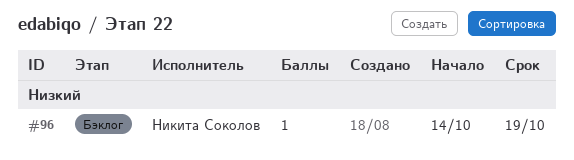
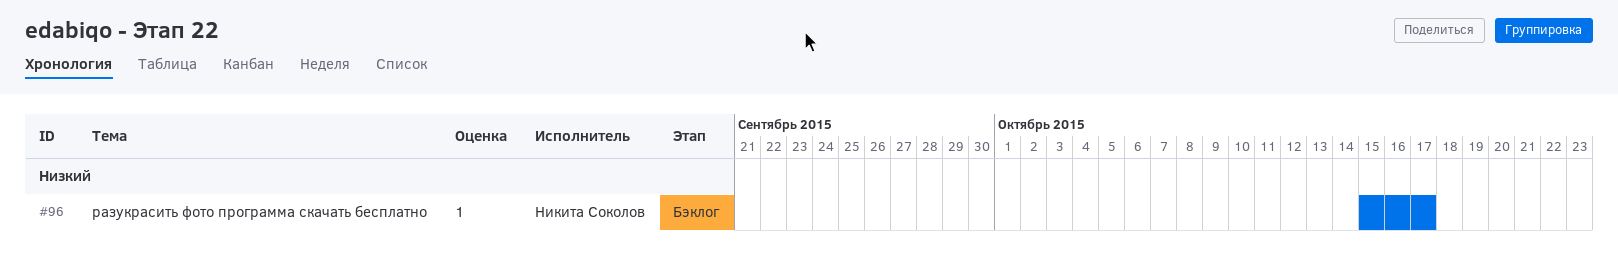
#96, start: Oct 14 -> Oct 15
#96, due: Oct 19 -> Oct 17

